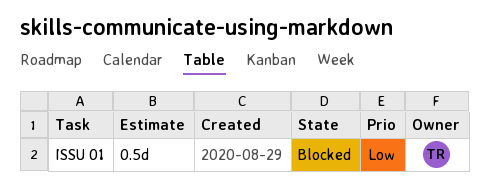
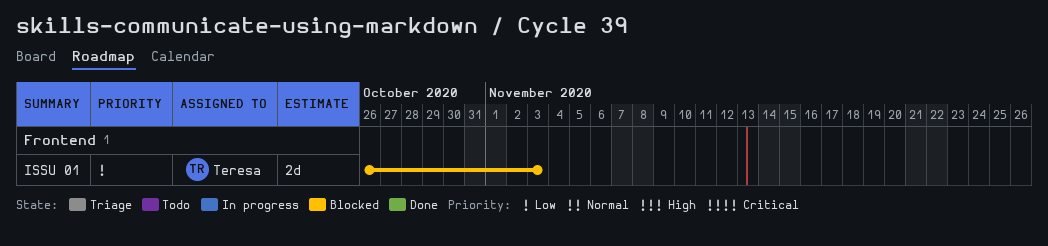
ISSU 01, estimate: 0.5d -> 2d

